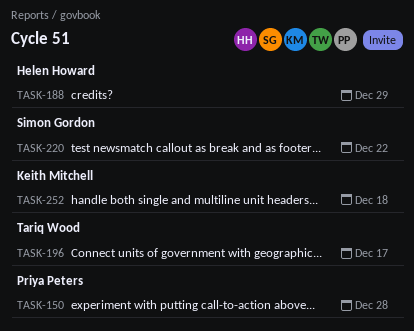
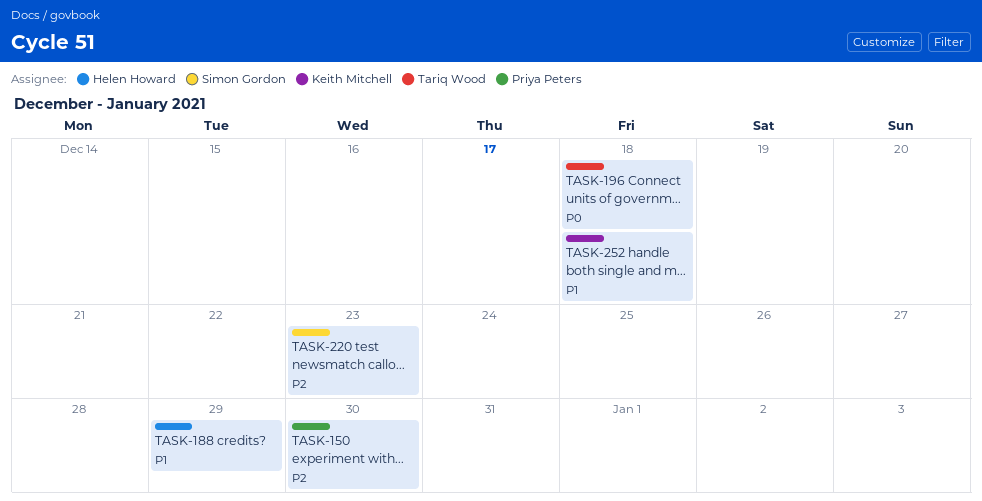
TASK-150, due: Dec 28 -> Dec 30
TASK-196, due: Dec 17 -> Dec 18
TASK-220, due: Dec 22 -> Dec 23

